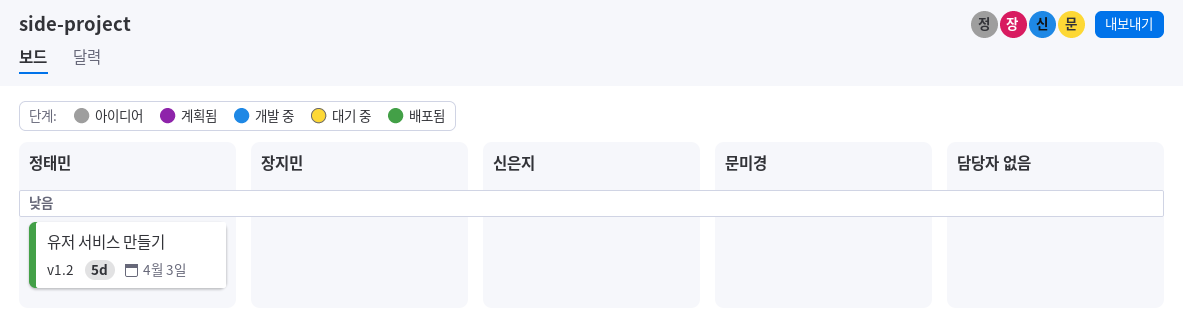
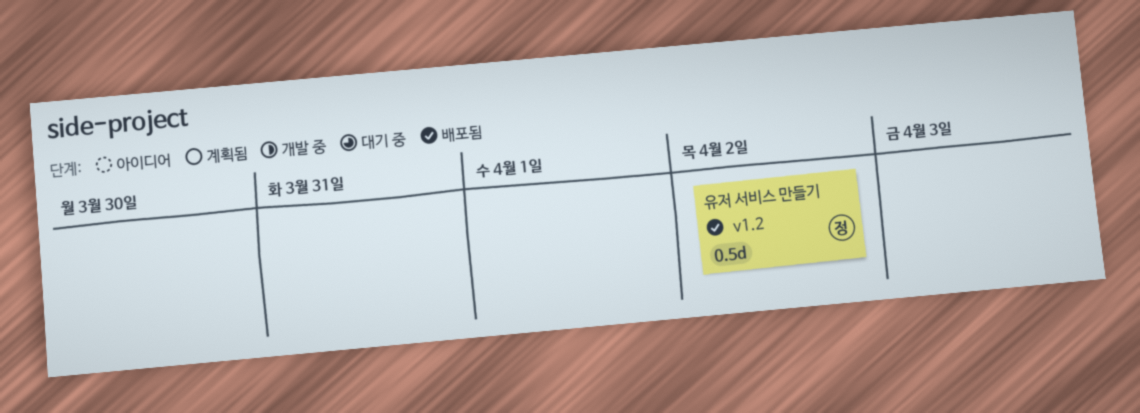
유저 서비스 만들기, estimate: 5d -> 0.5d
유저 서비스 만들기, due: Apr 3 -> Apr 2

